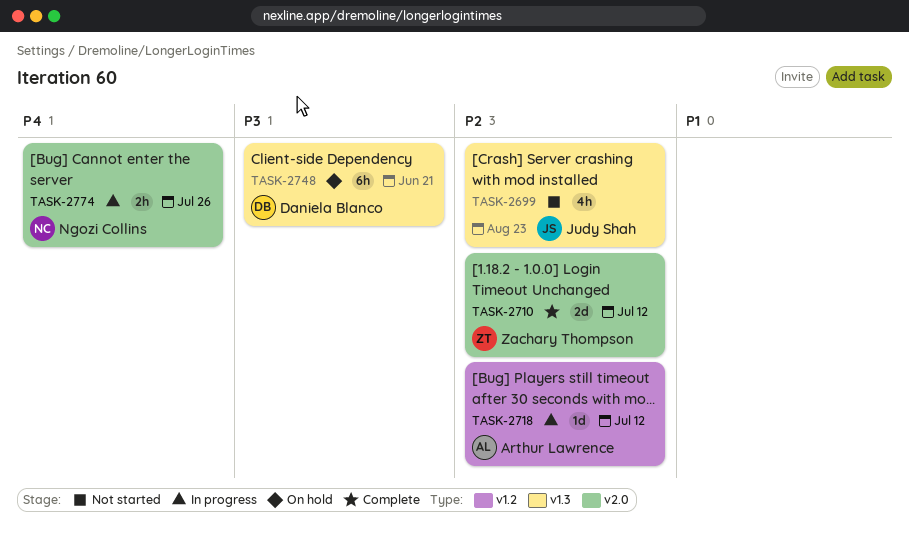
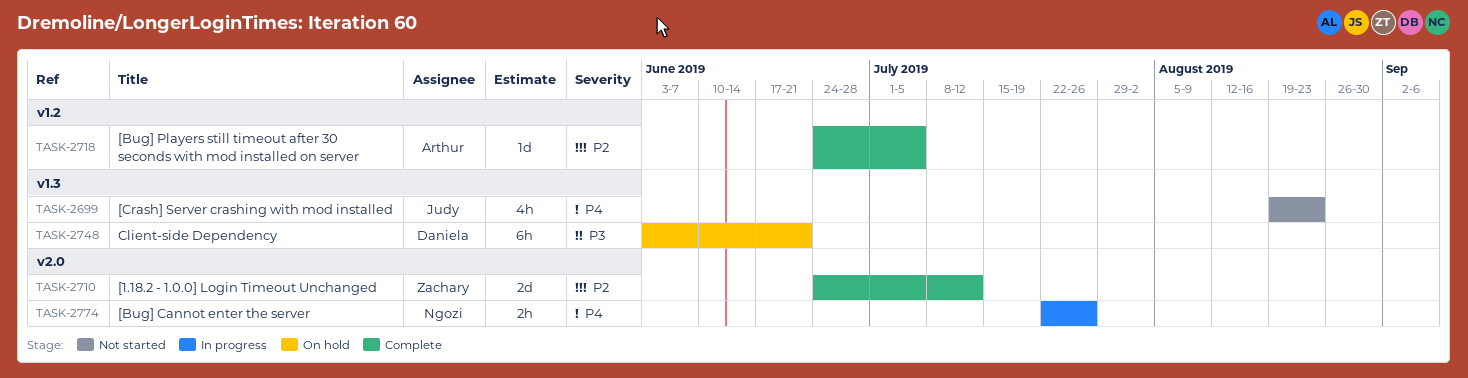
TASK-2699, priority: P2 -> P4
TASK-2718, status: In progress -> Complete
TASK-2718, due: Jul 12 -> Jul 5

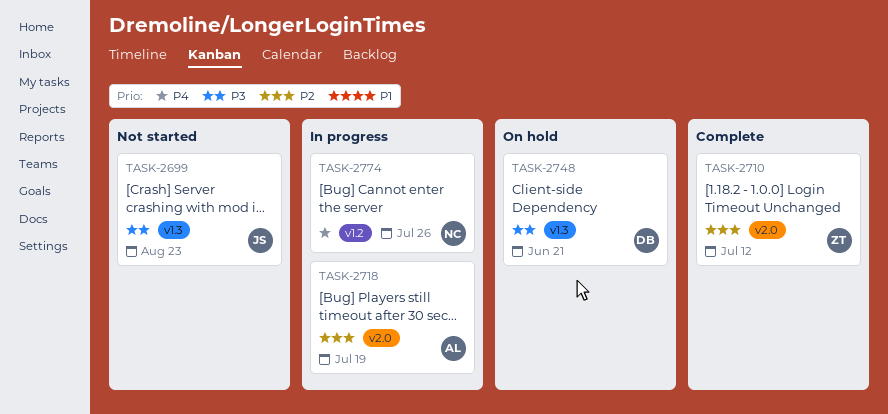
TASK-2699, priority: P4 -> P3
TASK-2718, status: Complete -> In progress
TASK-2718, label: v1.2 -> v2.0
TASK-2718, due: Jul 5 -> Jul 19
TASK-2774, label: v2.0 -> v1.2

